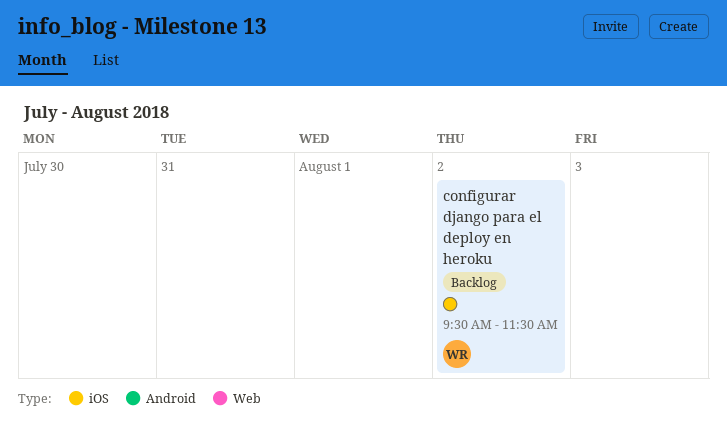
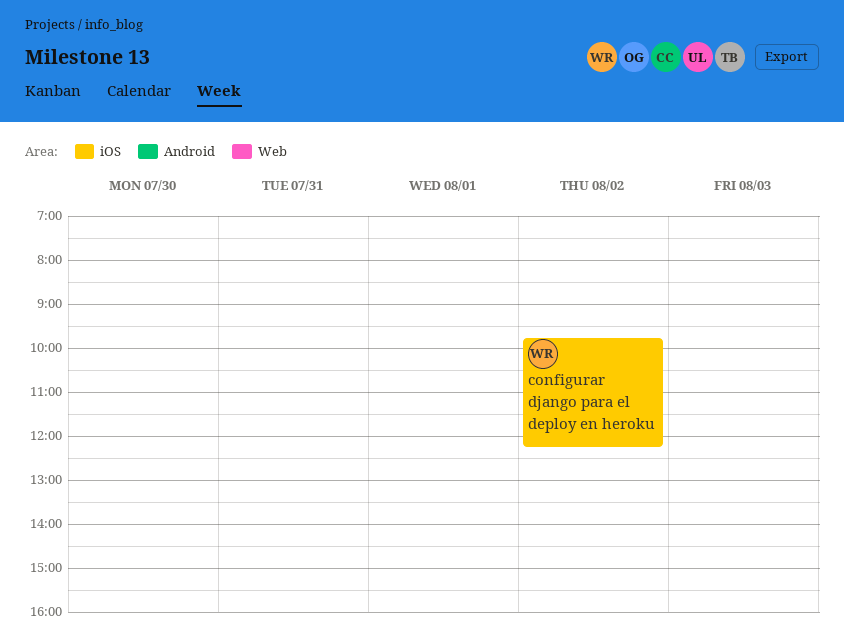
configurar django para el deploy en heroku, begins: 09:30 -> 09:45
configurar django para el deploy en heroku, ends: 11:30 -> 12:15

